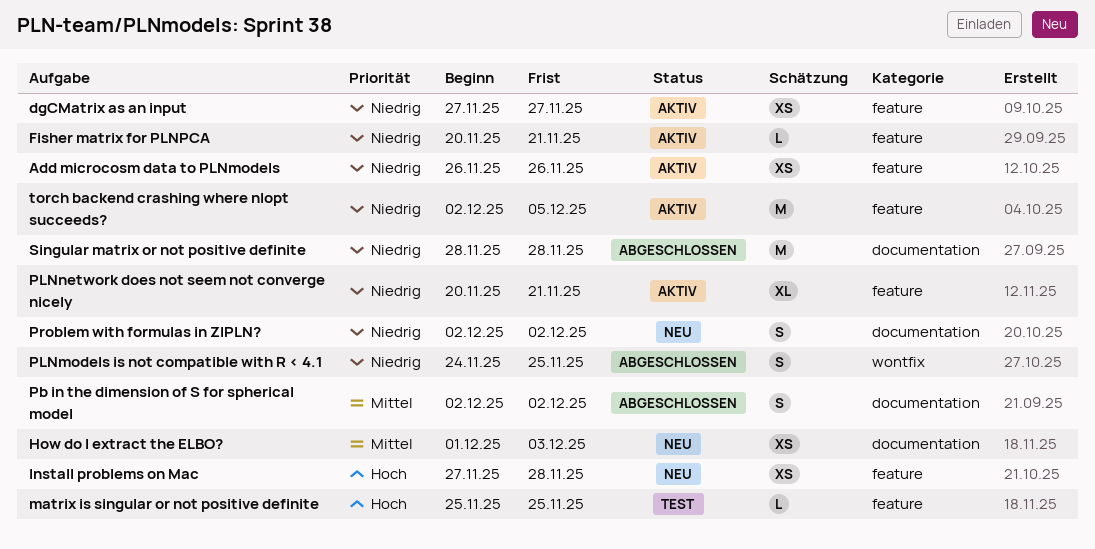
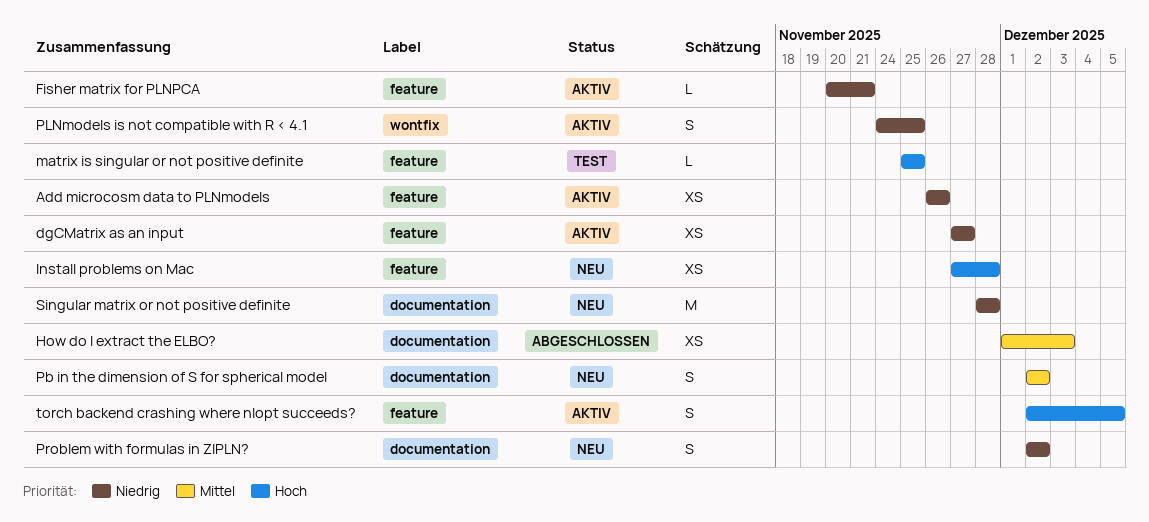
How do I extract the ELBO?, status: Neu -> Abgeschlossen
Pb in the dimension of S for spherical model, status: Abgeschlossen -> Neu
PLNmodels is not compatible with R < 4.1, status: Abgeschlossen -> Aktiv
PLNnetwork does not seem not converge nicely: present -> none
Singular matrix or not positive definite, status: Abgeschlossen -> Neu
torch backend crashing where nlopt succeeds?, priority: Niedrig -> Hoch
torch backend crashing where nlopt succeeds?, estimate: M -> S

